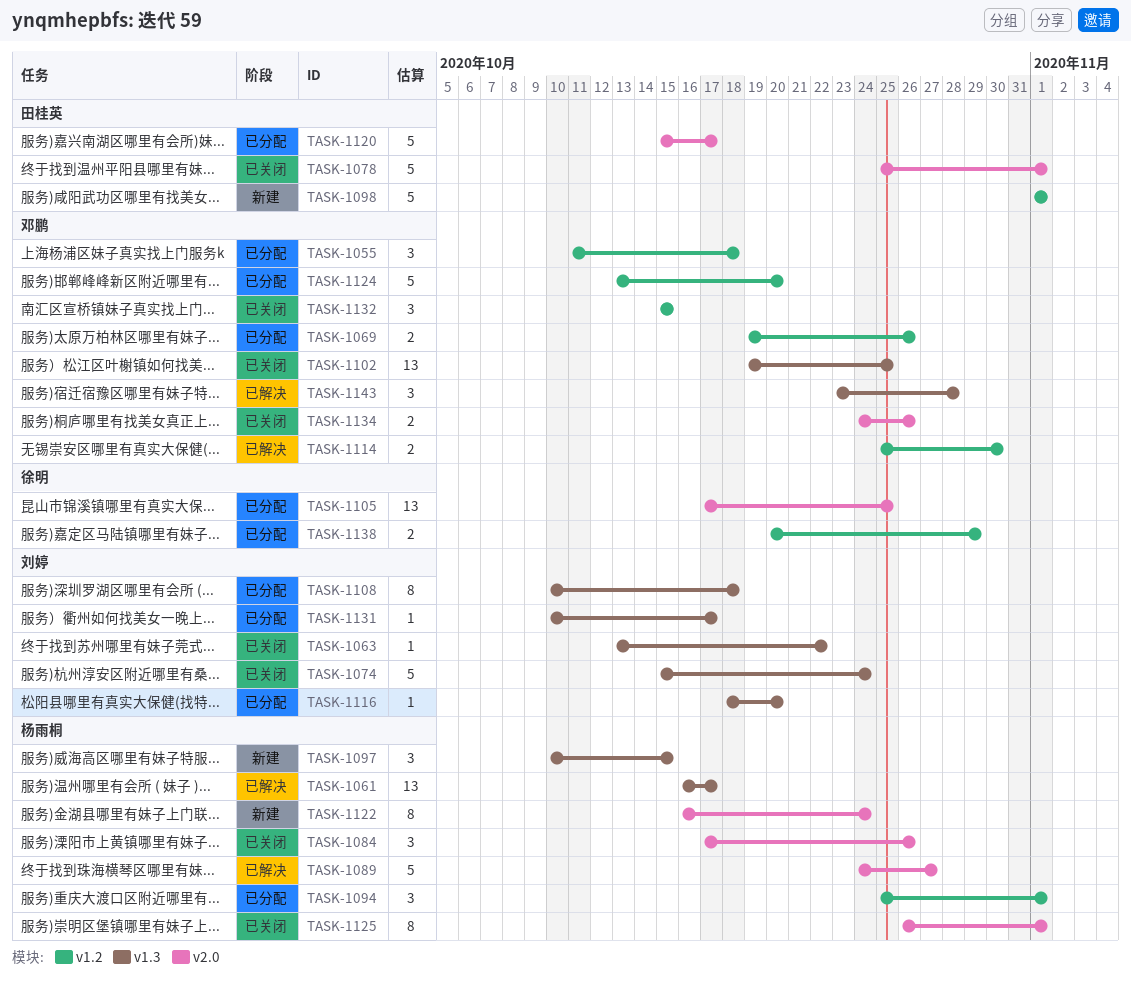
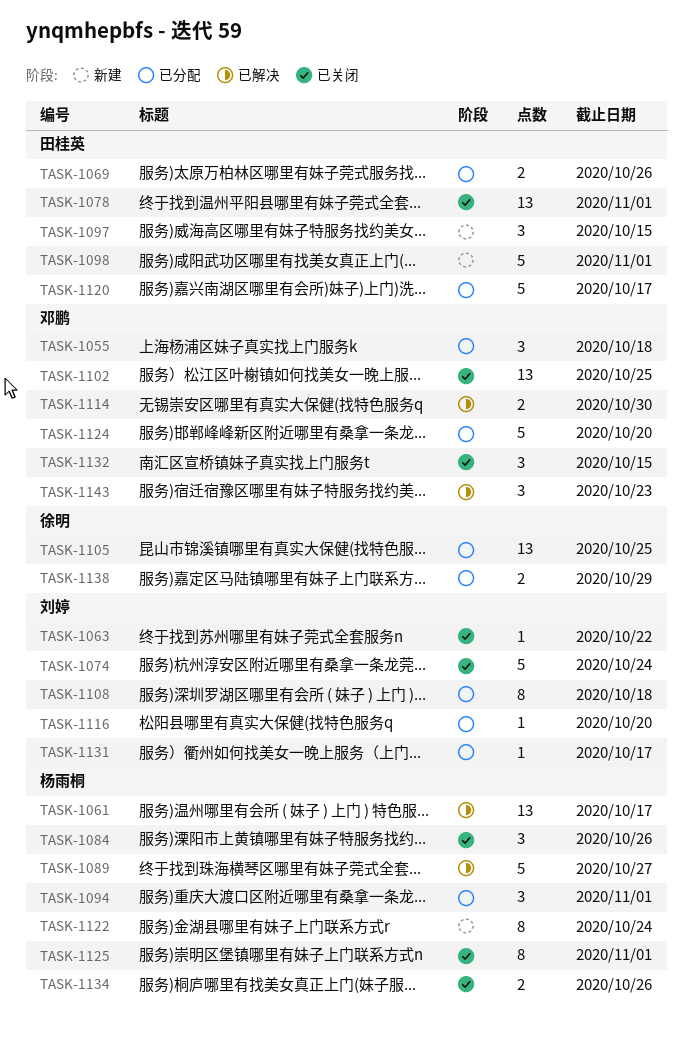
TASK-1069, owner: 邓鹏 -> 田桂英
TASK-1078, estimate: 5 -> 13
TASK-1097, owner: 杨雨桐 -> 田桂英
TASK-1134, owner: 邓鹏 -> 杨雨桐
TASK-1143, due: Oct 28 -> Oct 23

